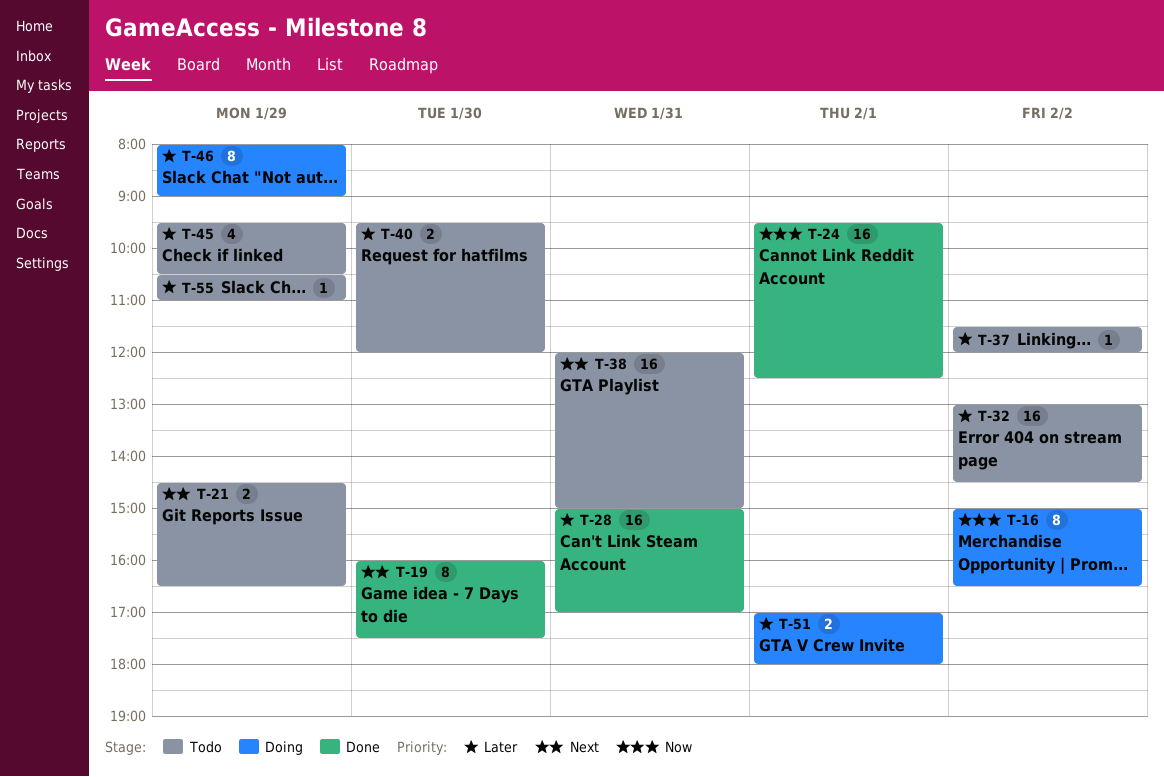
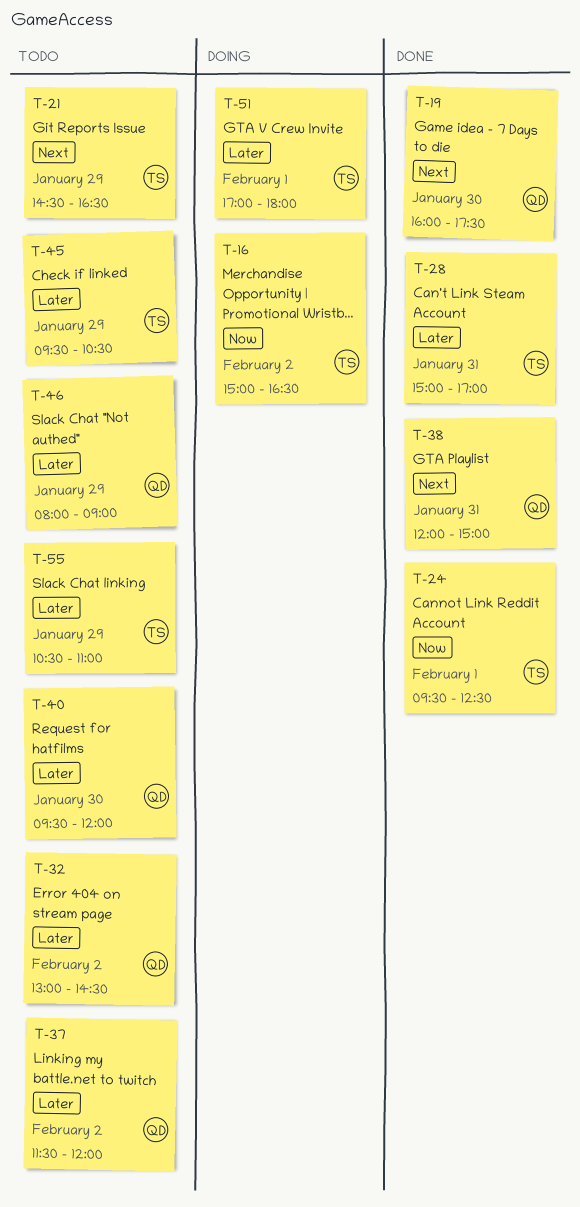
T-38, status: Todo -> Done
T-46, status: Doing -> Todo

